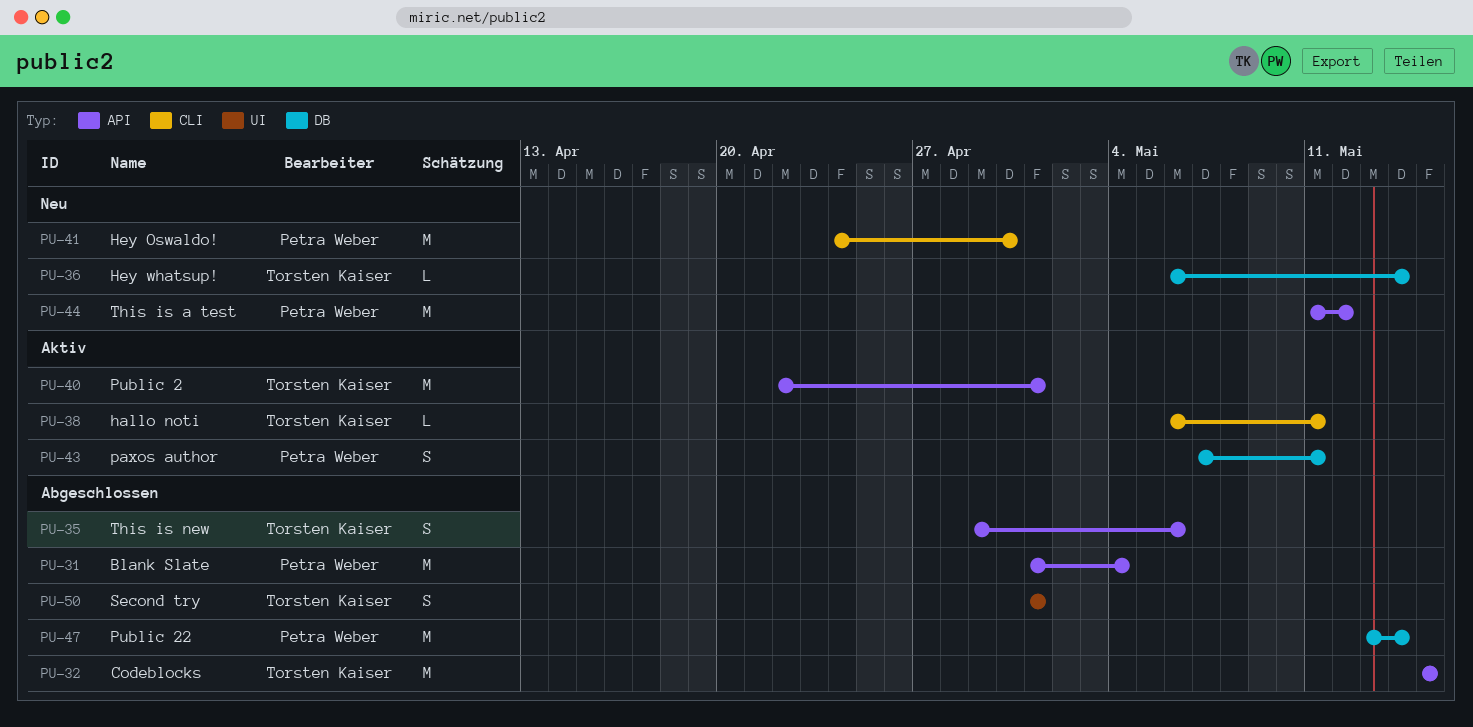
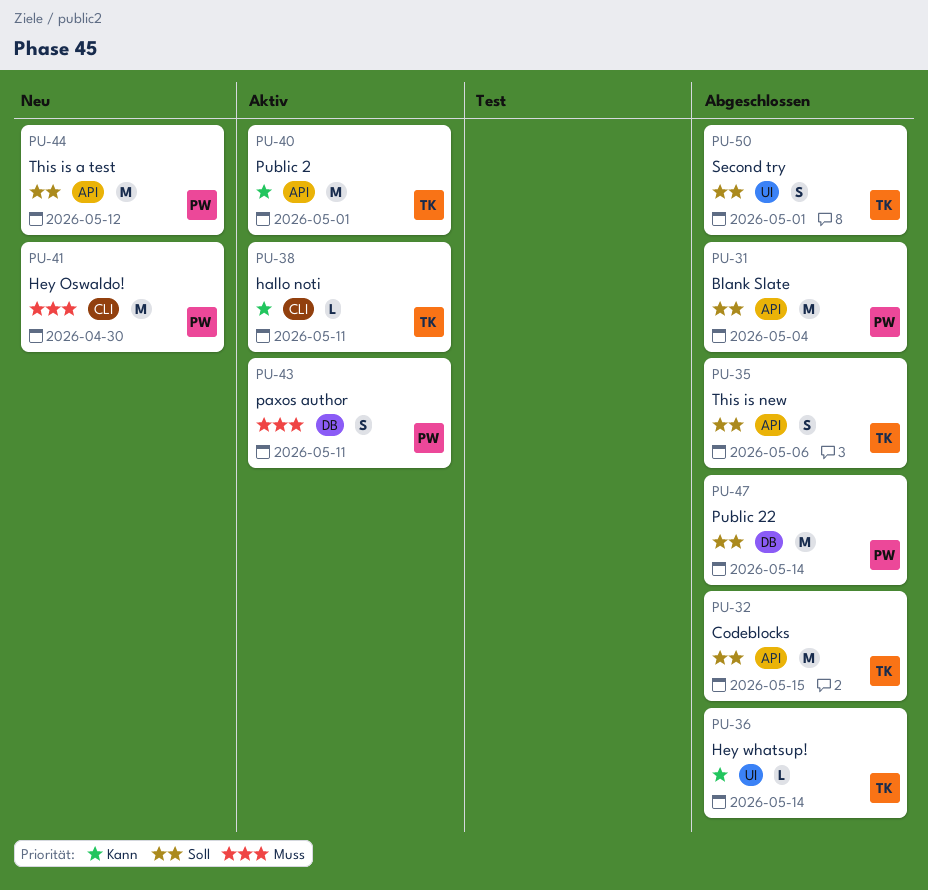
PU-36, status: Neu -> Abgeschlossen
PU-36, label: DB -> UI

